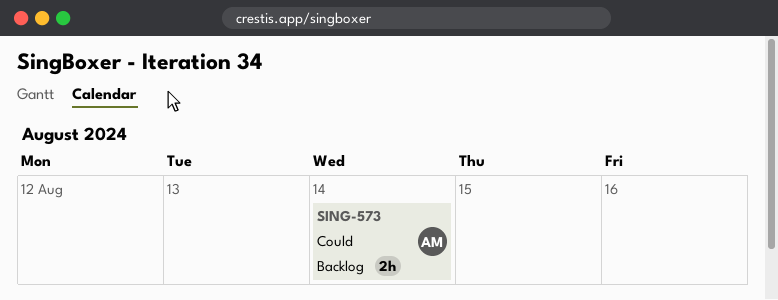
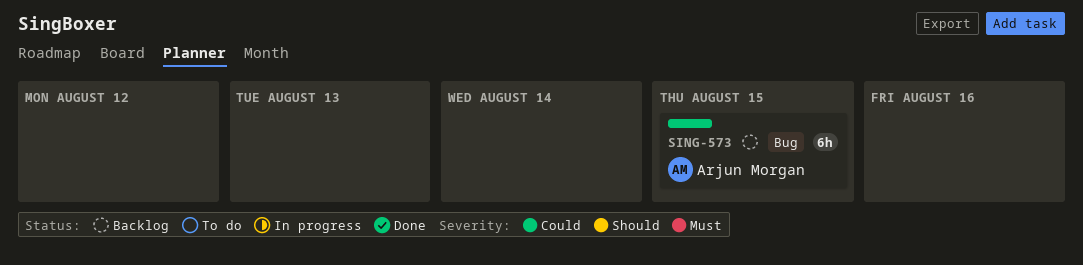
SING-573, estimate: 2h -> 6h
SING-573, due: Aug 14 -> Aug 15

